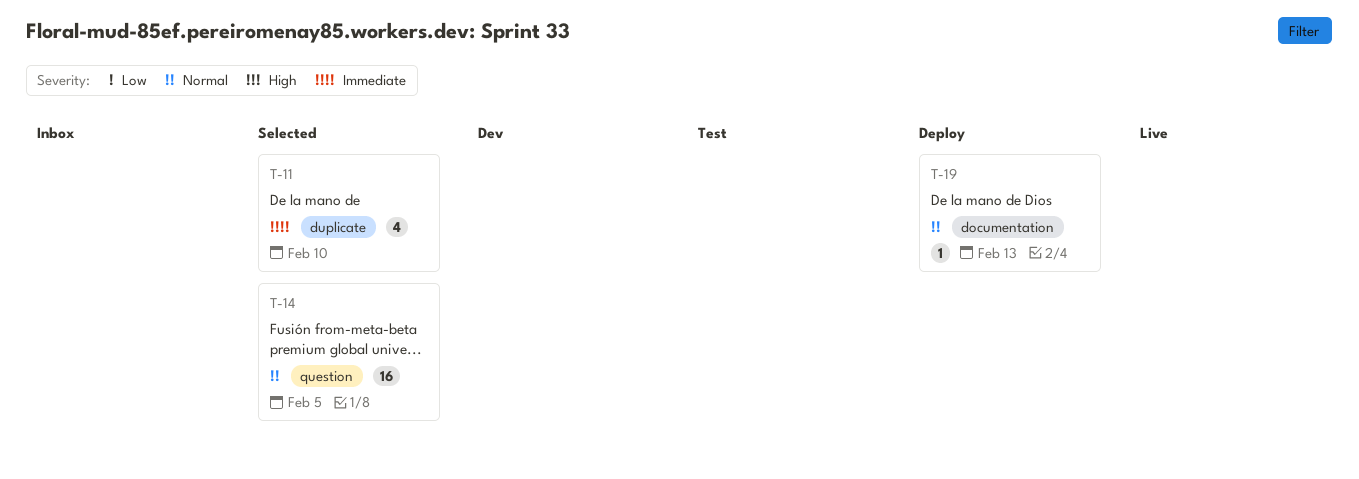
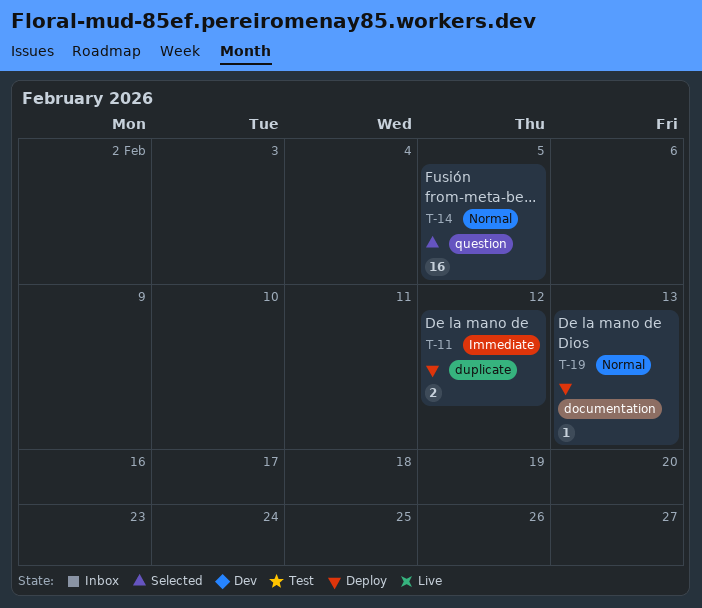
T-11, status: Selected -> Deploy
T-11, estimate: 4 -> 2
T-11, due: Feb 10 -> Feb 12

